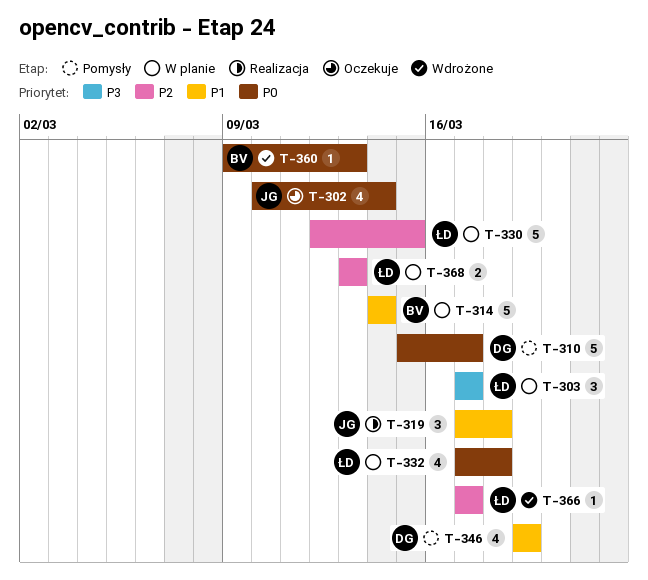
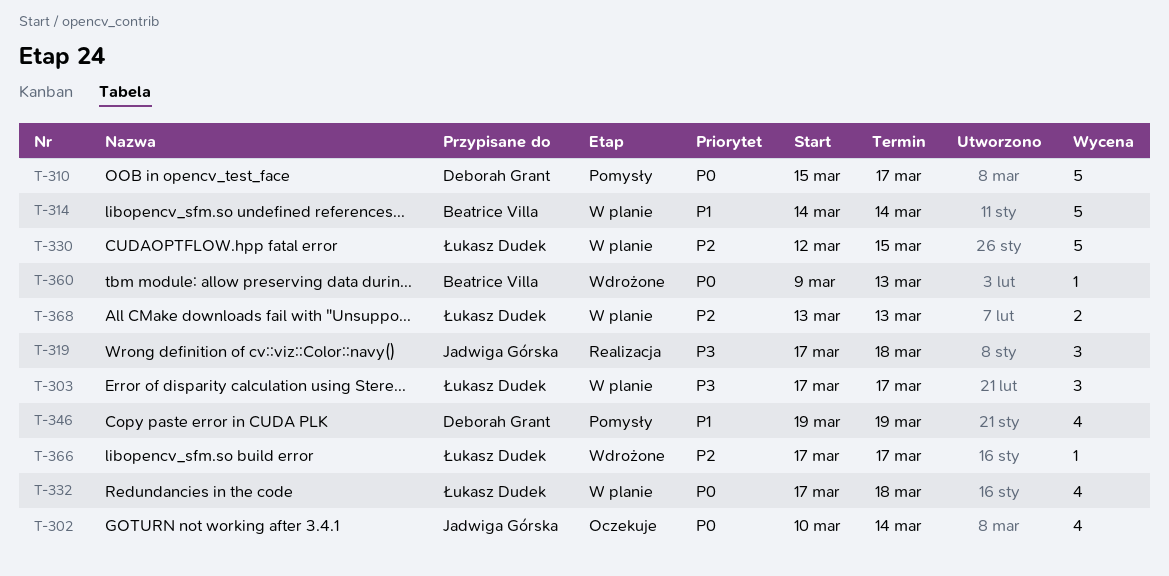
T-319, priority: P1 -> P3

